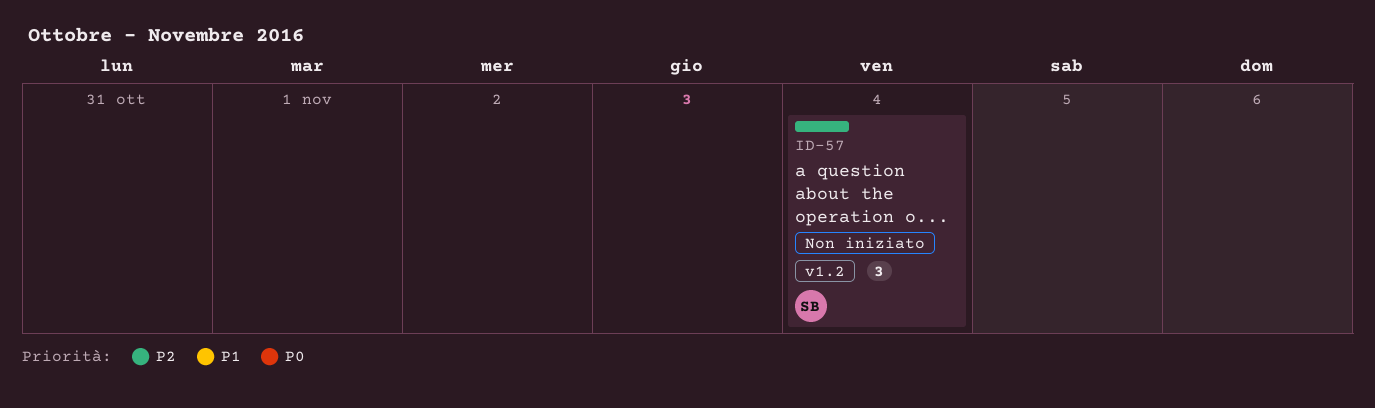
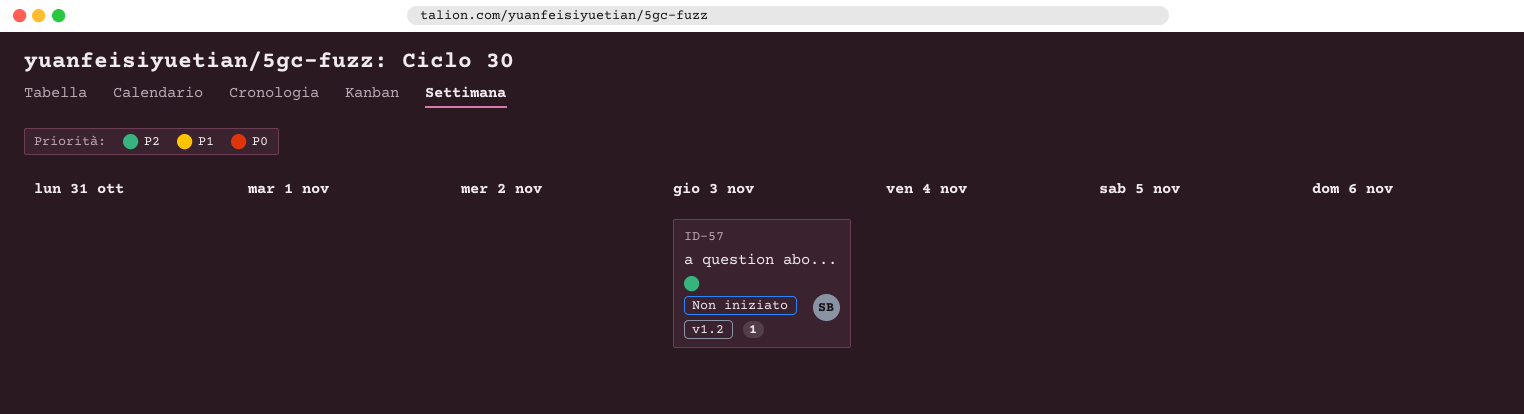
ID-57, estimate: 3 -> 1
ID-57, due: Nov 4 -> Nov 3

